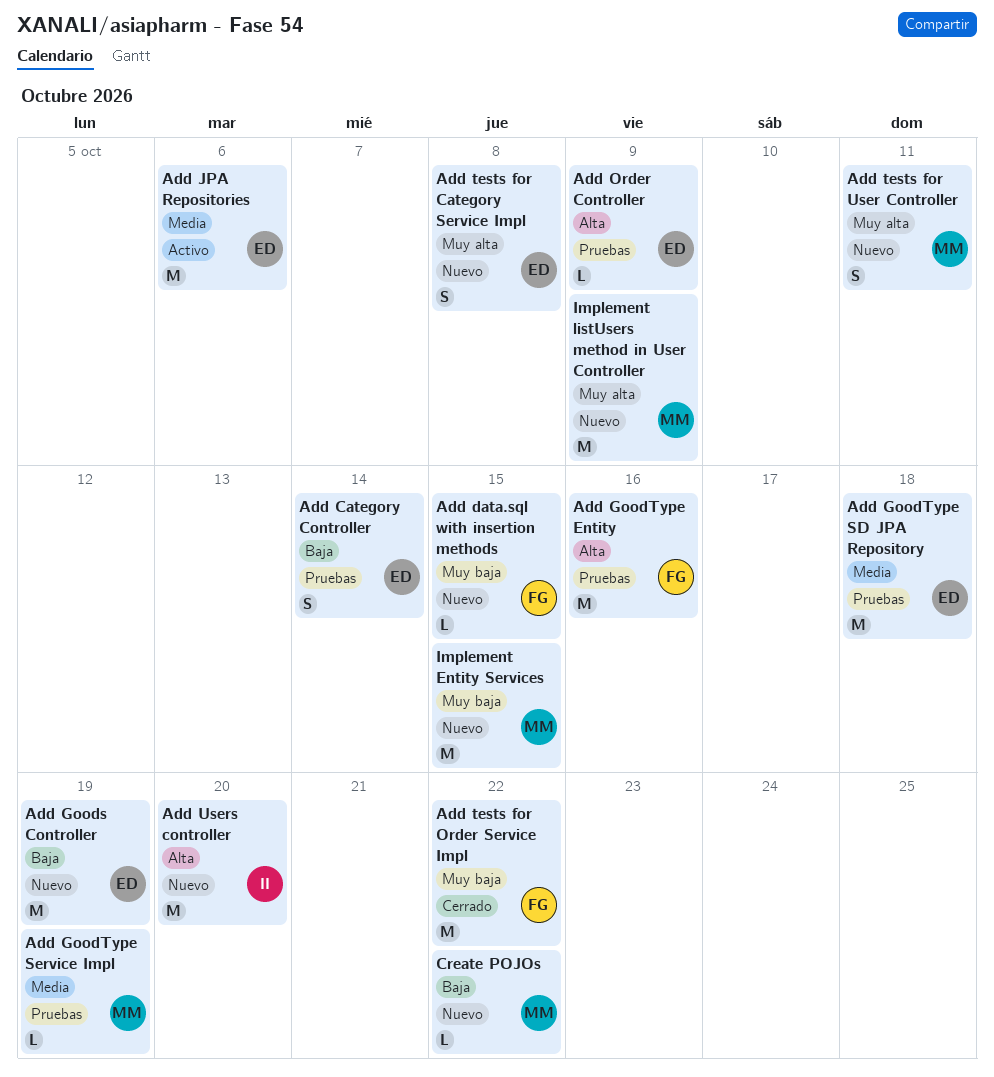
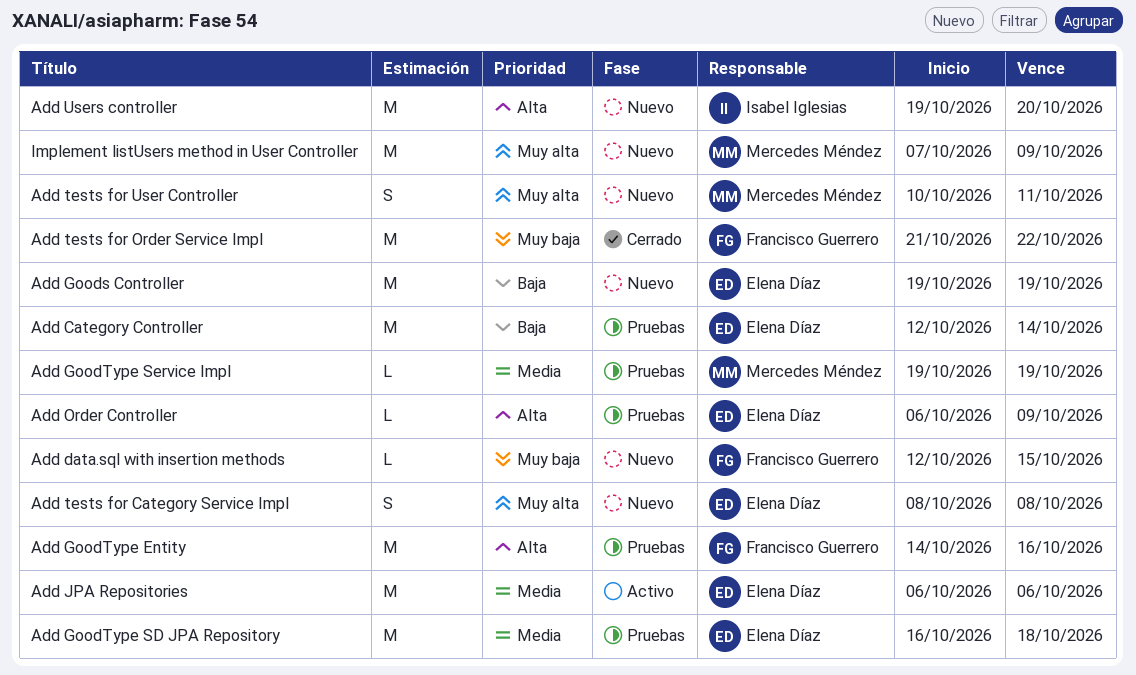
Add Category Controller, estimate: S -> M
Create POJOs: present -> none
Implement Entity Services: present -> none

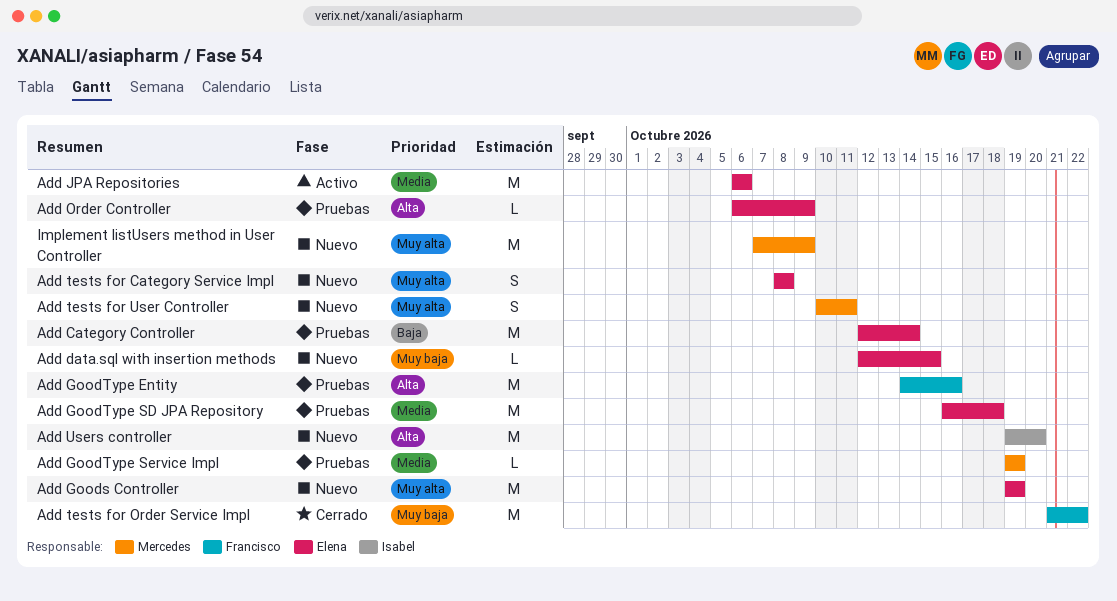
Add data.sql with insertion methods, owner: Francisco Guerrero -> Elena Díaz
Add Goods Controller, priority: Baja -> Muy alta

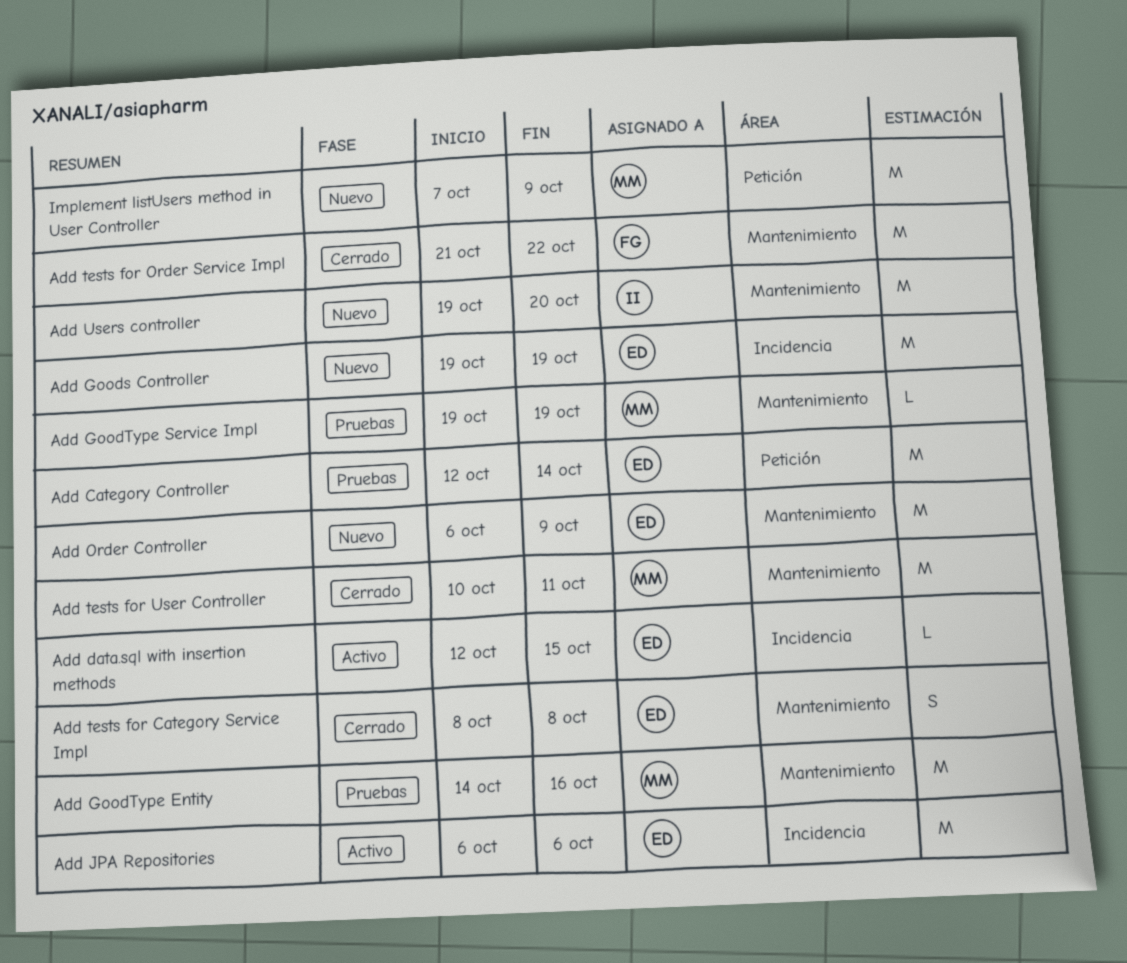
Add data.sql with insertion methods, status: Nuevo -> Activo
Add GoodType Entity, owner: Francisco -> Mercedes
Add GoodType SD JPA Repository: present -> none
Add Order Controller, status: Pruebas -> Nuevo
Add Order Controller, estimate: L -> M
Add tests for Category Service Impl, status: Nuevo -> Cerrado
Add tests for User Controller, status: Nuevo -> Cerrado
Add tests for User Controller, estimate: S -> M

